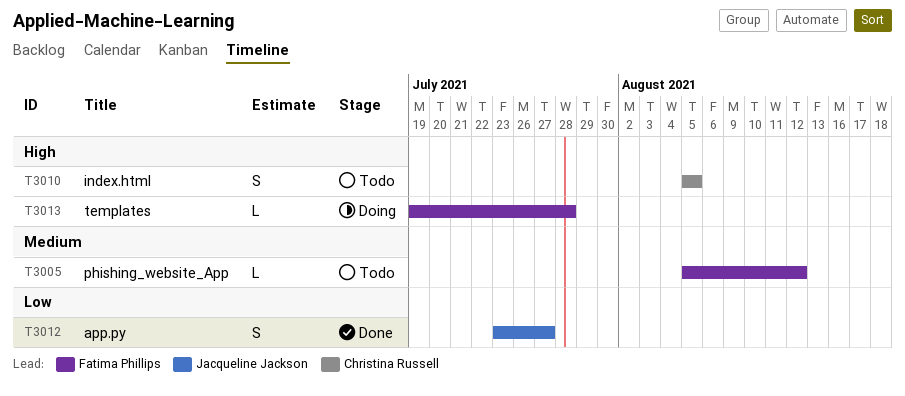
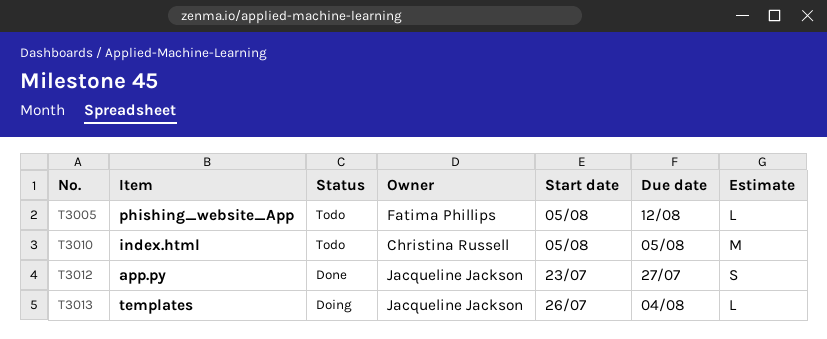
T3010, estimate: S -> M
T3013, owner: Fatima Phillips -> Jacqueline Jackson
T3013, start: Jul 19 -> Jul 26
T3013, due: Jul 28 -> Aug 4

